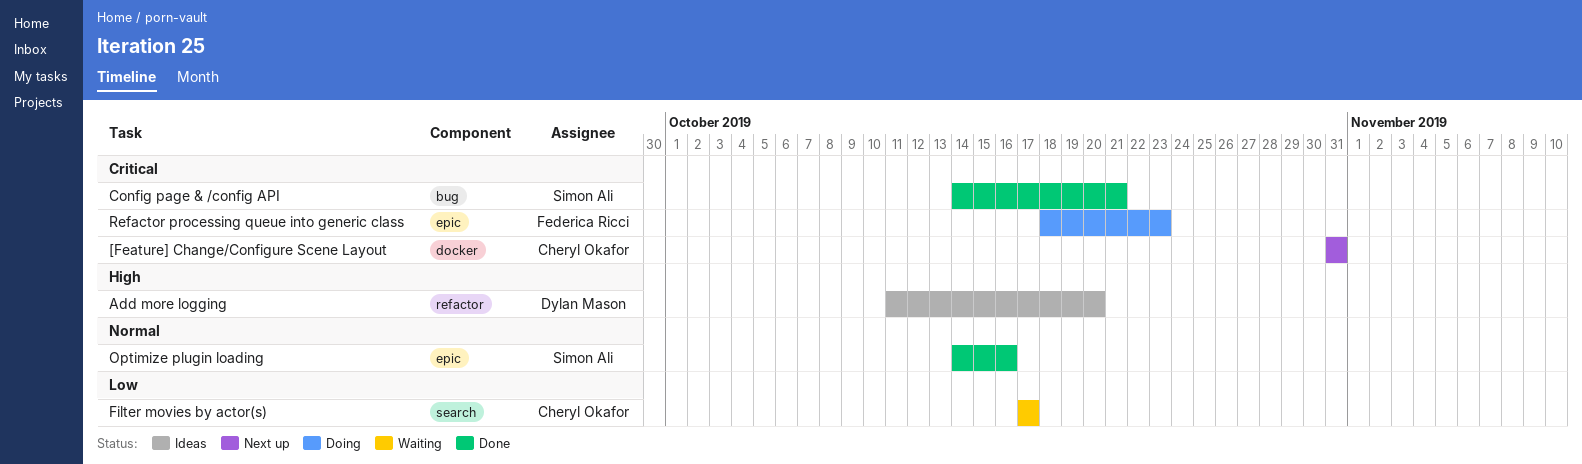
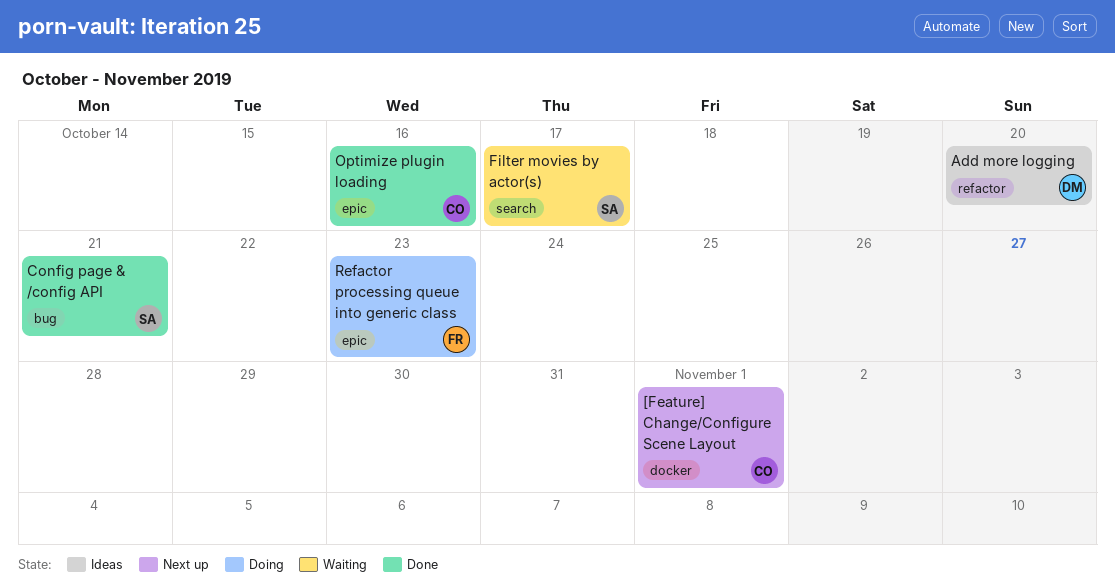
[Feature] Change/Configure Scene Layout, due: Oct 31 -> Nov 1
Filter movies by actor(s), owner: Cheryl Okafor -> Simon Ali
Optimize plugin loading, owner: Simon Ali -> Cheryl Okafor

